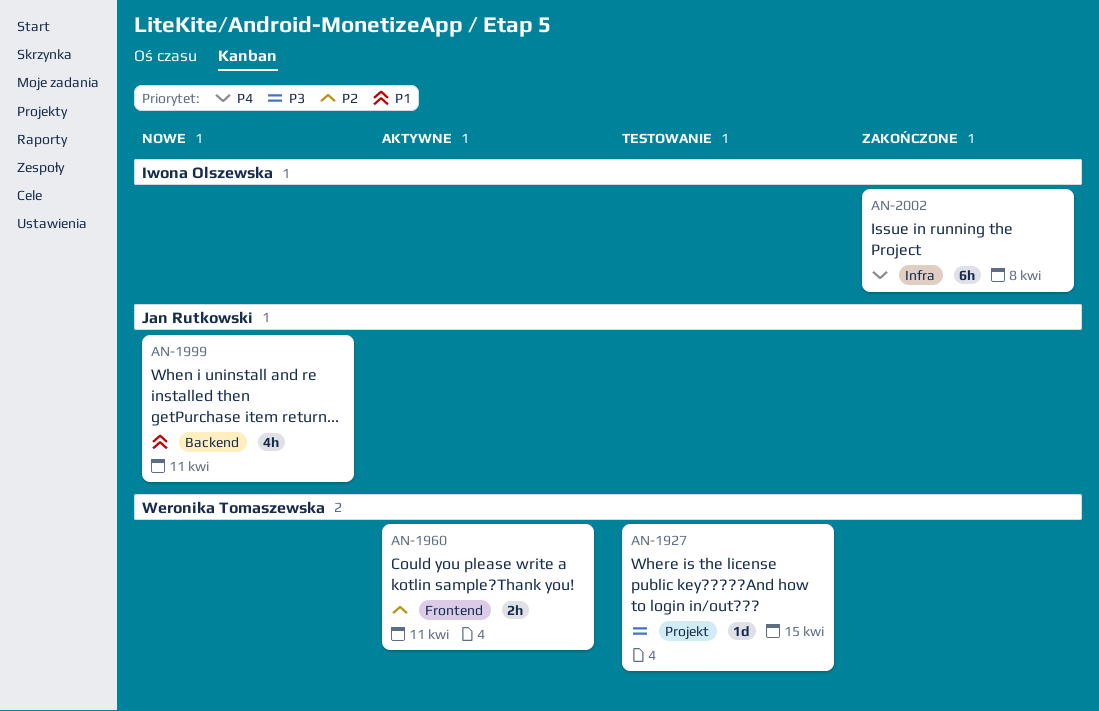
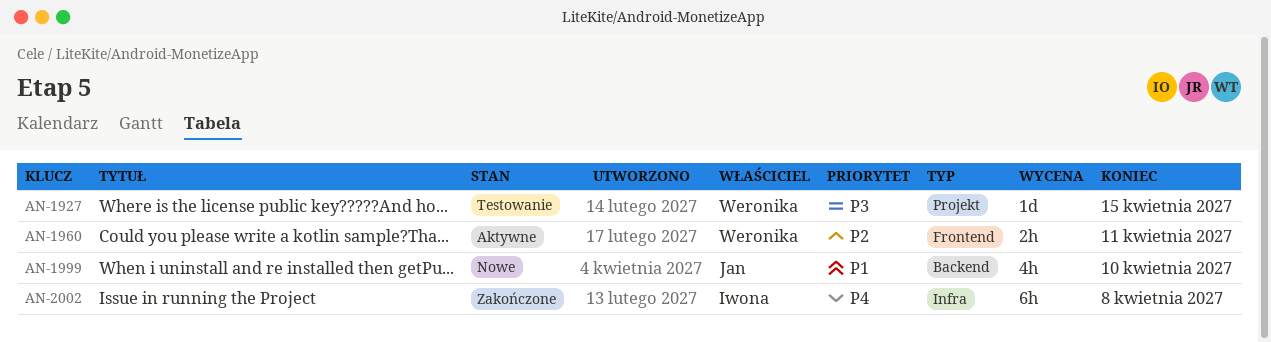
AN-1999, due: Apr 11 -> Apr 10

